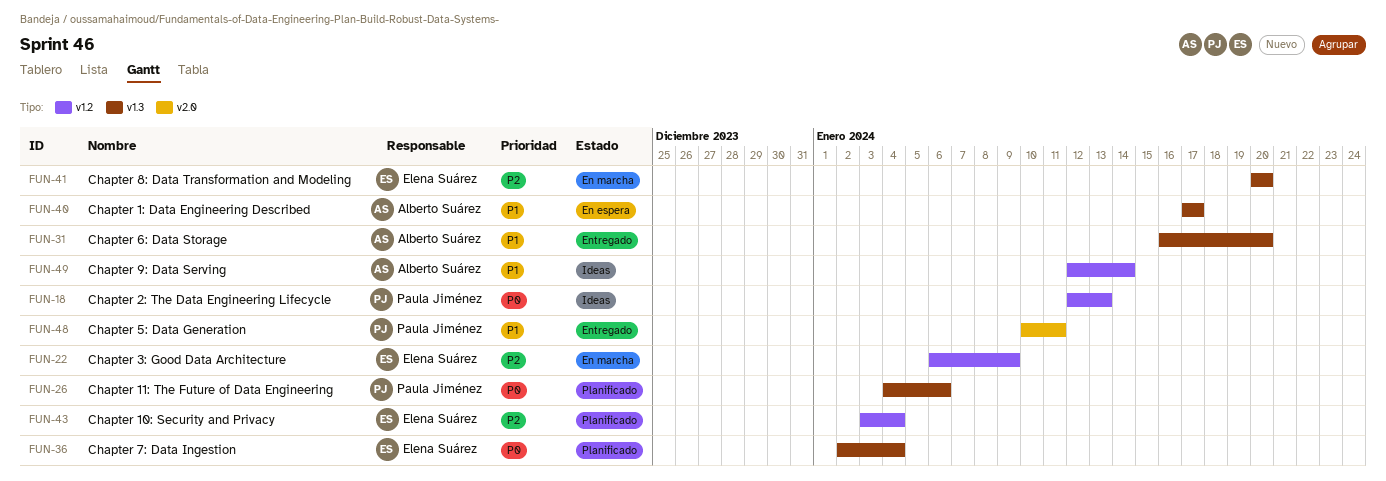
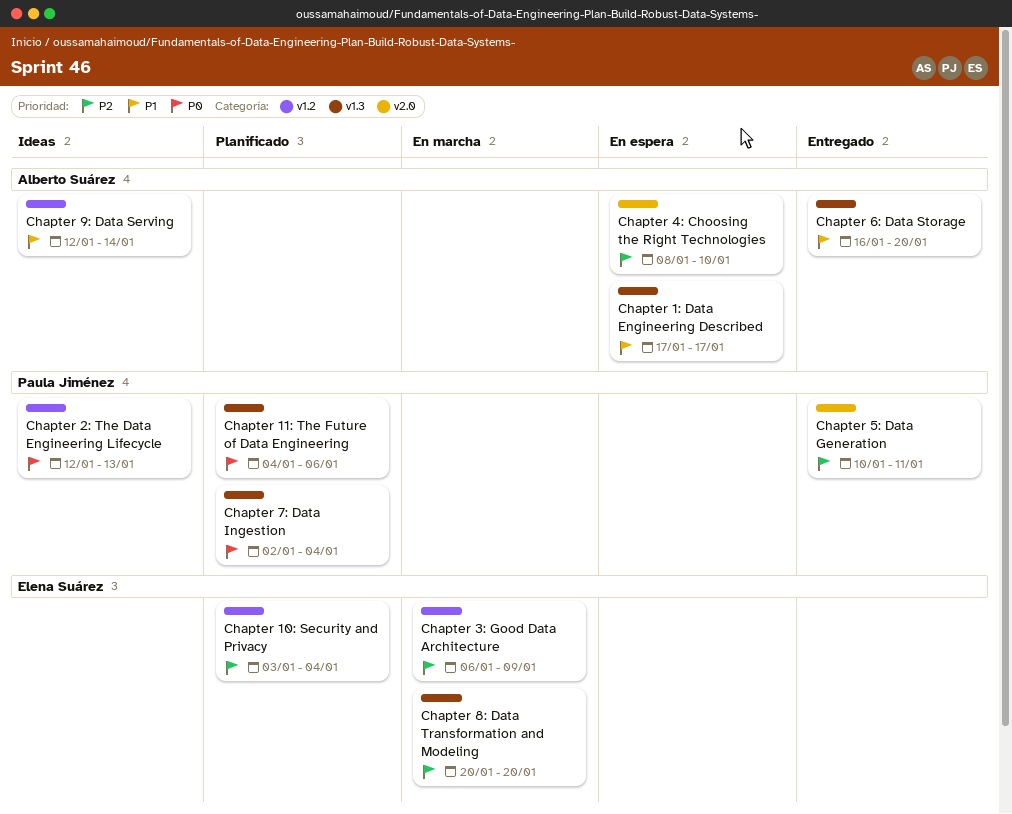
Chapter 4: Choosing the Right Technologies: none -> present
Chapter 5: Data Generation, priority: P1 -> P2
Chapter 7: Data Ingestion, owner: Elena Suárez -> Paula Jiménez

